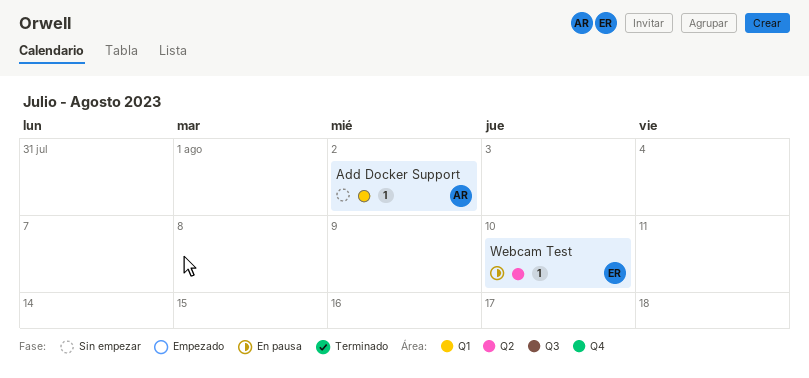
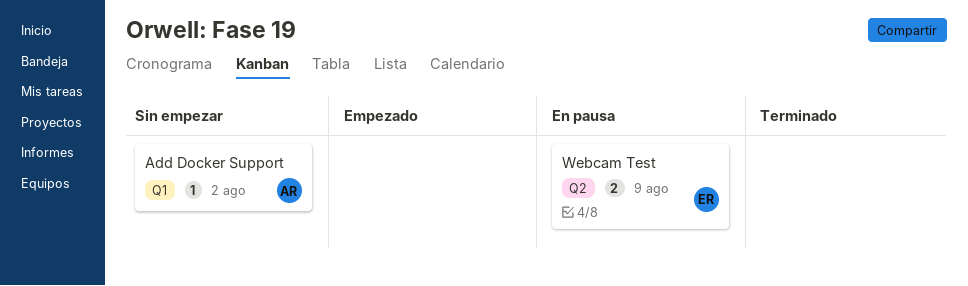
Webcam Test, estimate: 1 -> 2
Webcam Test, due: Aug 10 -> Aug 9

